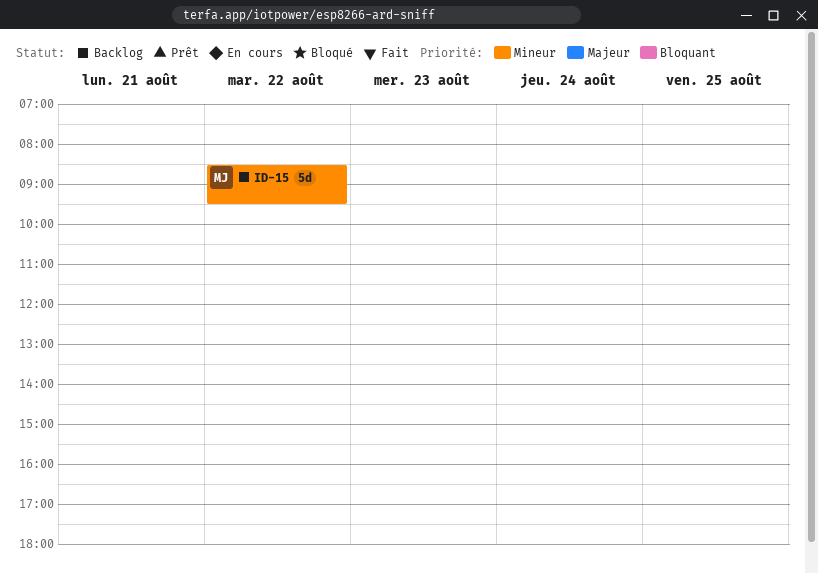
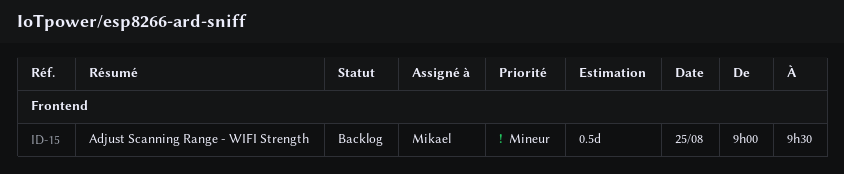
ID-15, estimate: 5d -> 0.5d
ID-15, day: Aug 22 -> Aug 25
ID-15, begins: 08:30 -> 09:00

